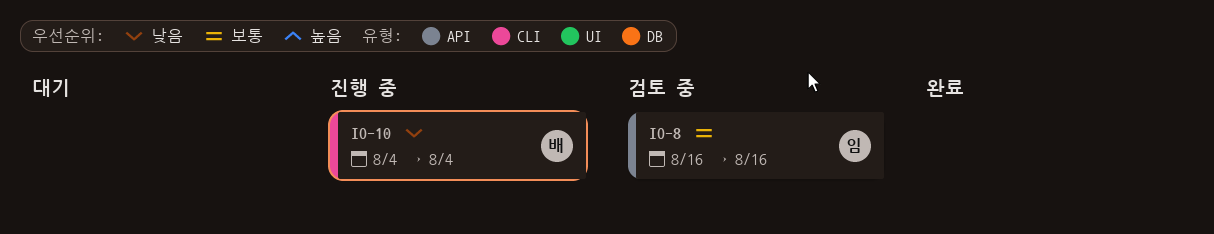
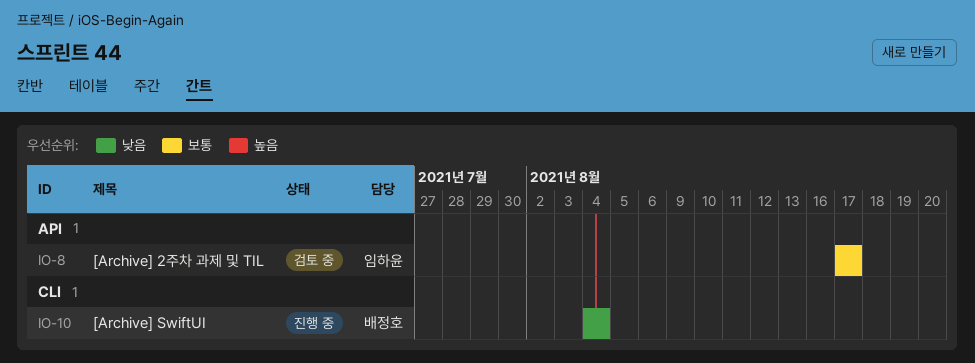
IO-8, start: Aug 16 -> Aug 17
IO-8, due: Aug 16 -> Aug 17

